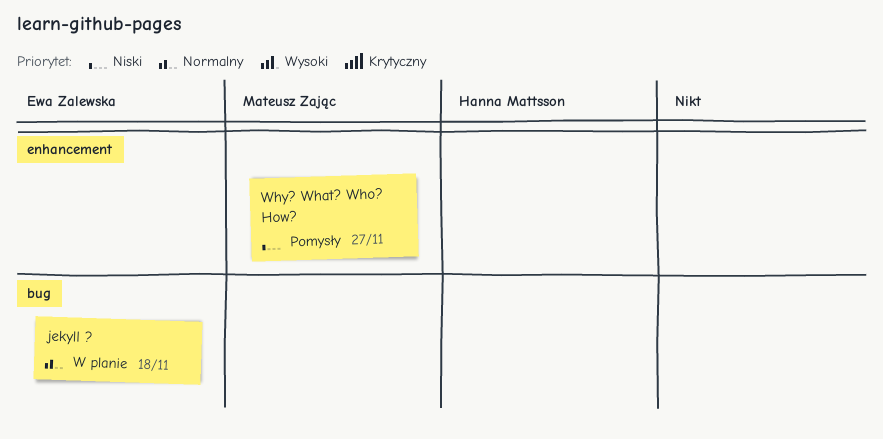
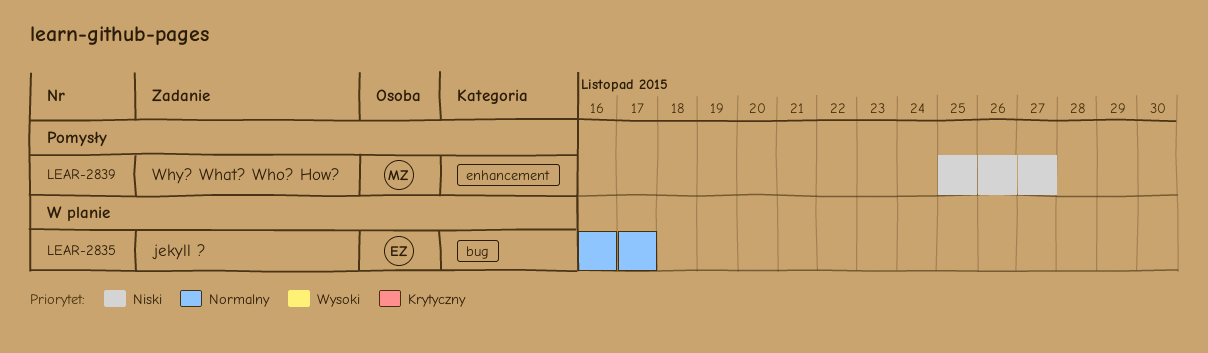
jekyll ?, due: Nov 18 -> Nov 17

